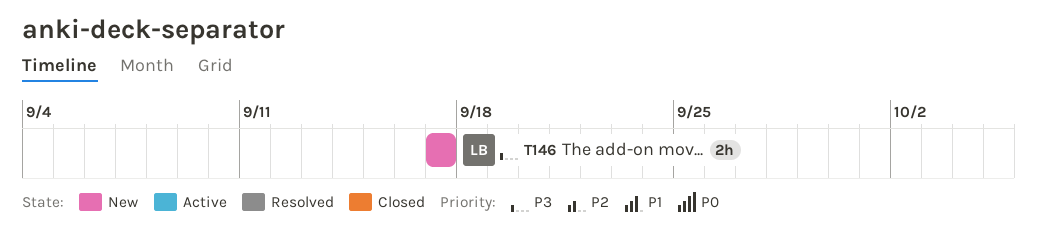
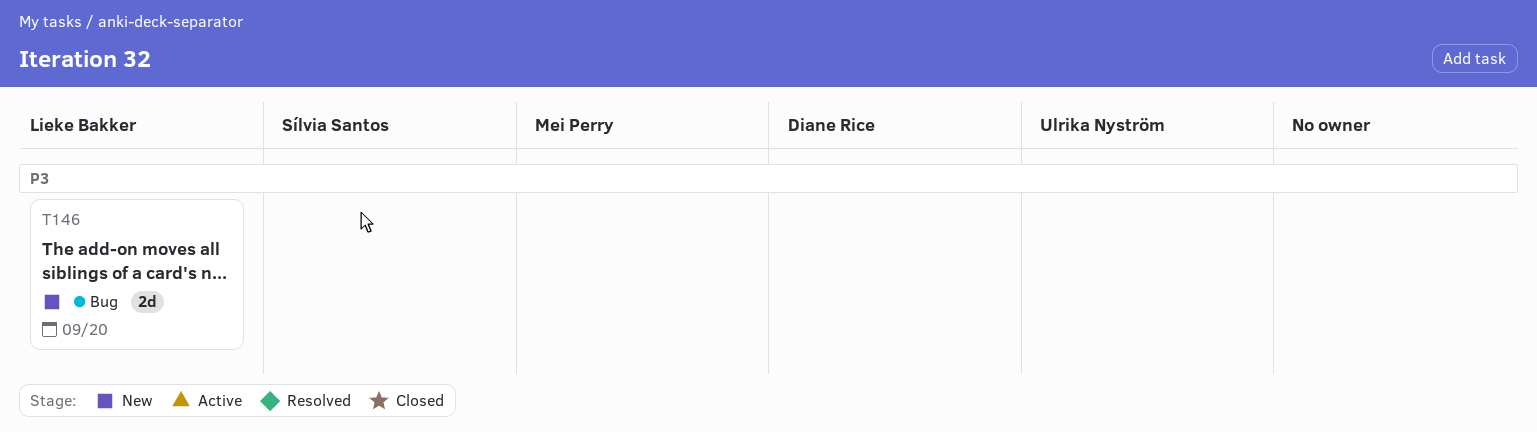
T146, estimate: 2h -> 2d
T146, due: Sep 17 -> Sep 20

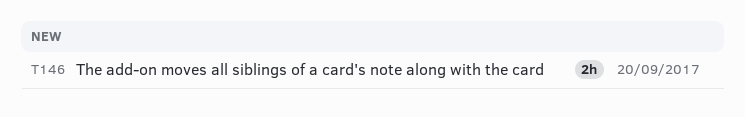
T146, estimate: 2d -> 2h

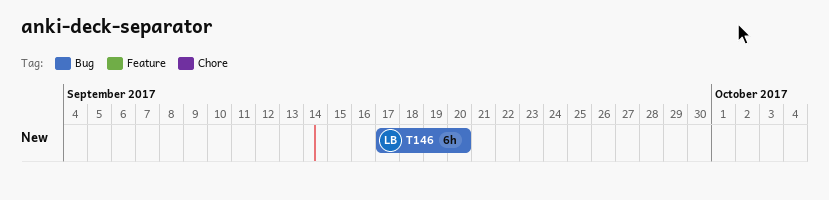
T146, estimate: 2h -> 6h

